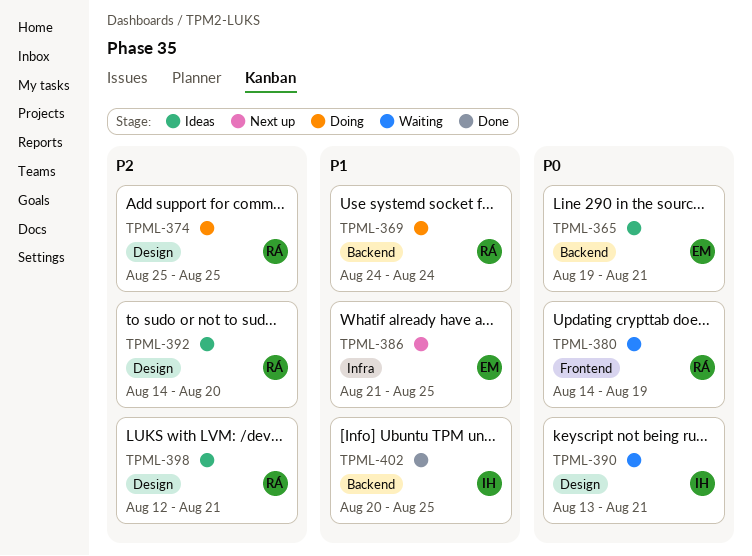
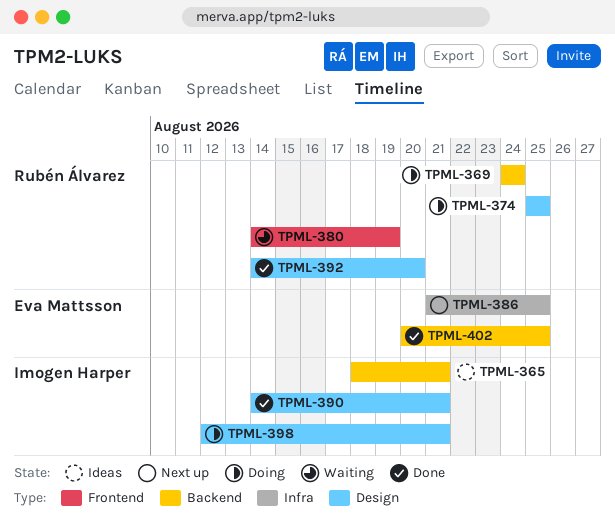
TPML-365, owner: Eva Mattsson -> Imogen Harper
TPML-365, start: Aug 19 -> Aug 18
TPML-390, status: Waiting -> Done
TPML-390, start: Aug 13 -> Aug 14
TPML-392, status: Ideas -> Done
TPML-398, status: Ideas -> Doing
TPML-398, owner: Rubén Álvarez -> Imogen Harper
TPML-402, owner: Imogen Harper -> Eva Mattsson

